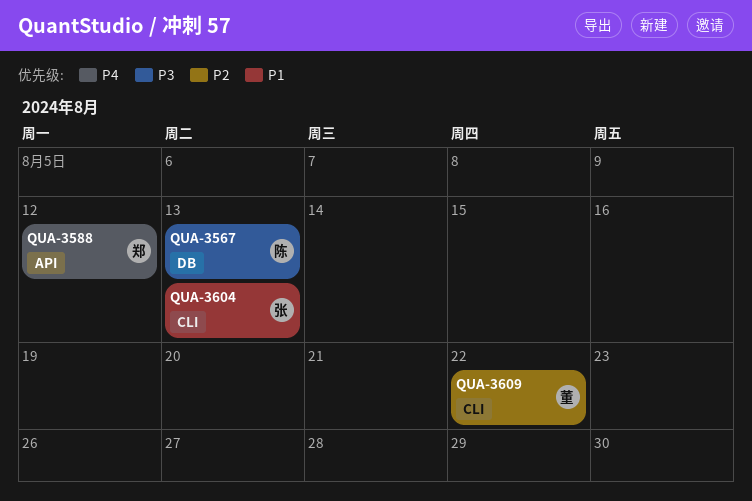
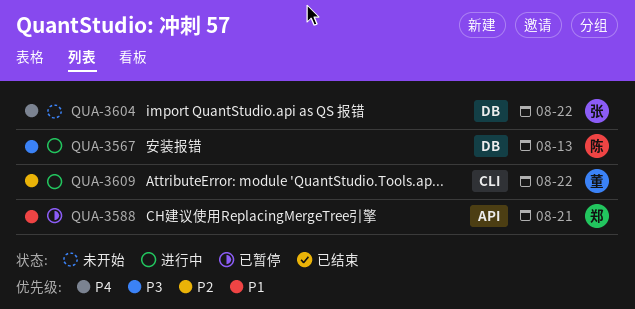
QUA-3588, priority: P4 -> P1
QUA-3588, due: Aug 12 -> Aug 21
QUA-3604, priority: P1 -> P4
QUA-3604, label: CLI -> DB
QUA-3604, due: Aug 13 -> Aug 22

